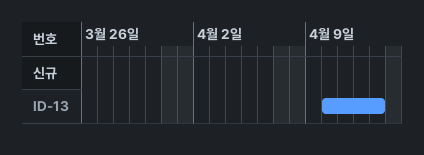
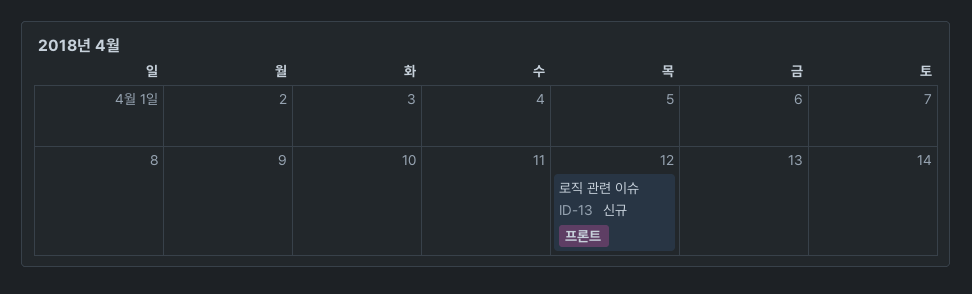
ID-13, due: Apr 13 -> Apr 12

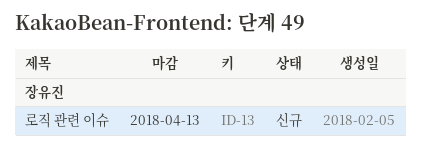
ID-13, due: Apr 12 -> Apr 13

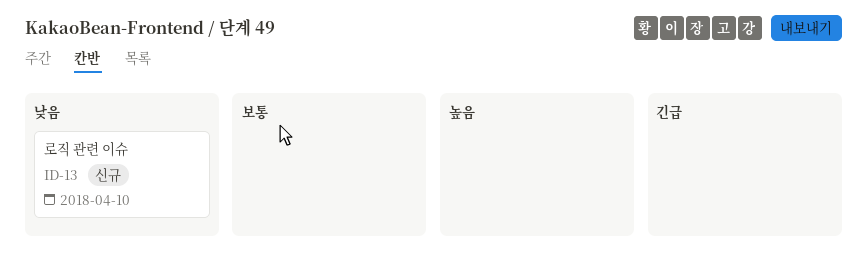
ID-13, due: Apr 13 -> Apr 10

